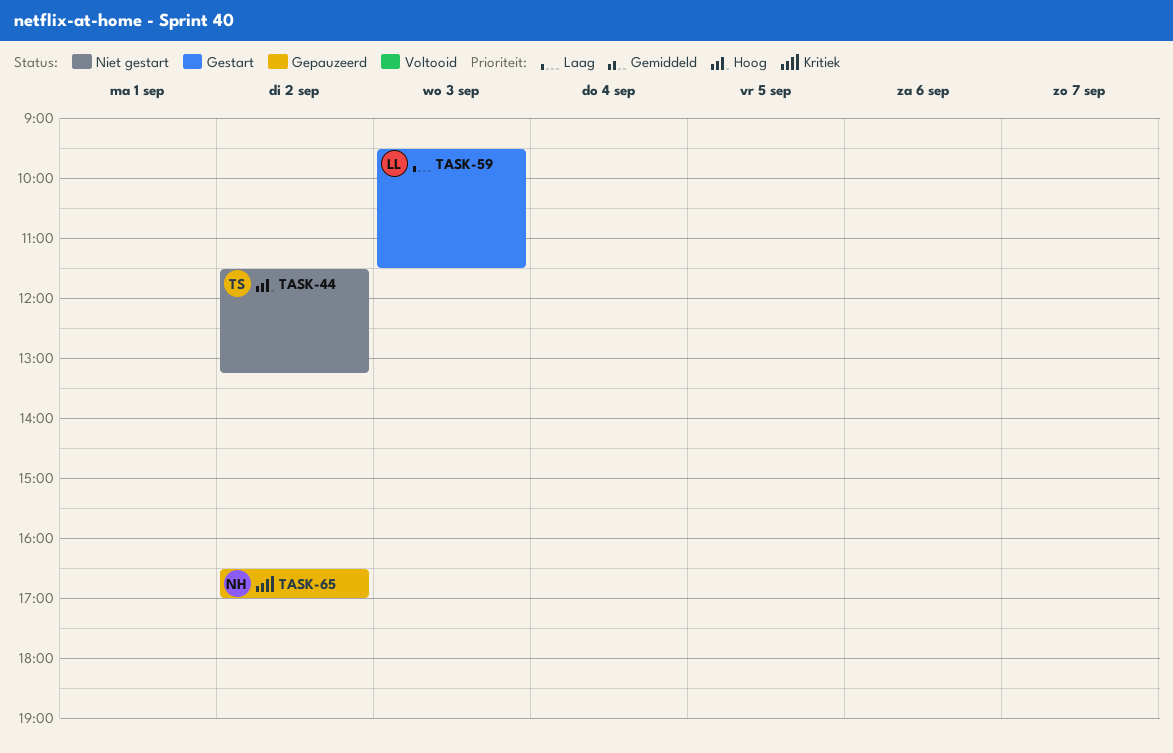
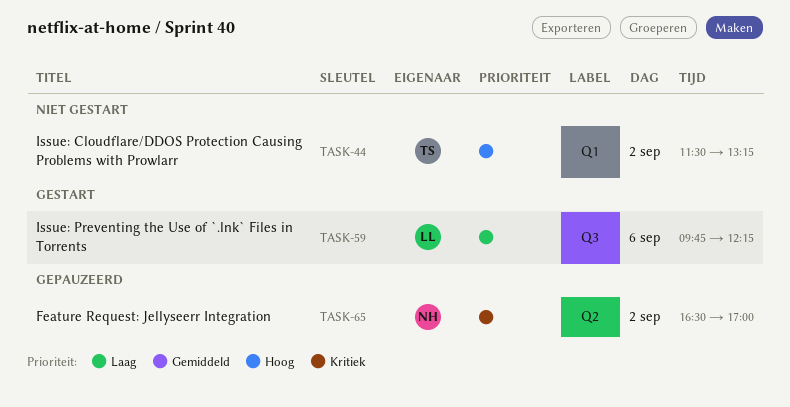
TASK-59, day: Sep 3 -> Sep 6
TASK-59, begins: 09:30 -> 09:45
TASK-59, ends: 11:30 -> 12:15

